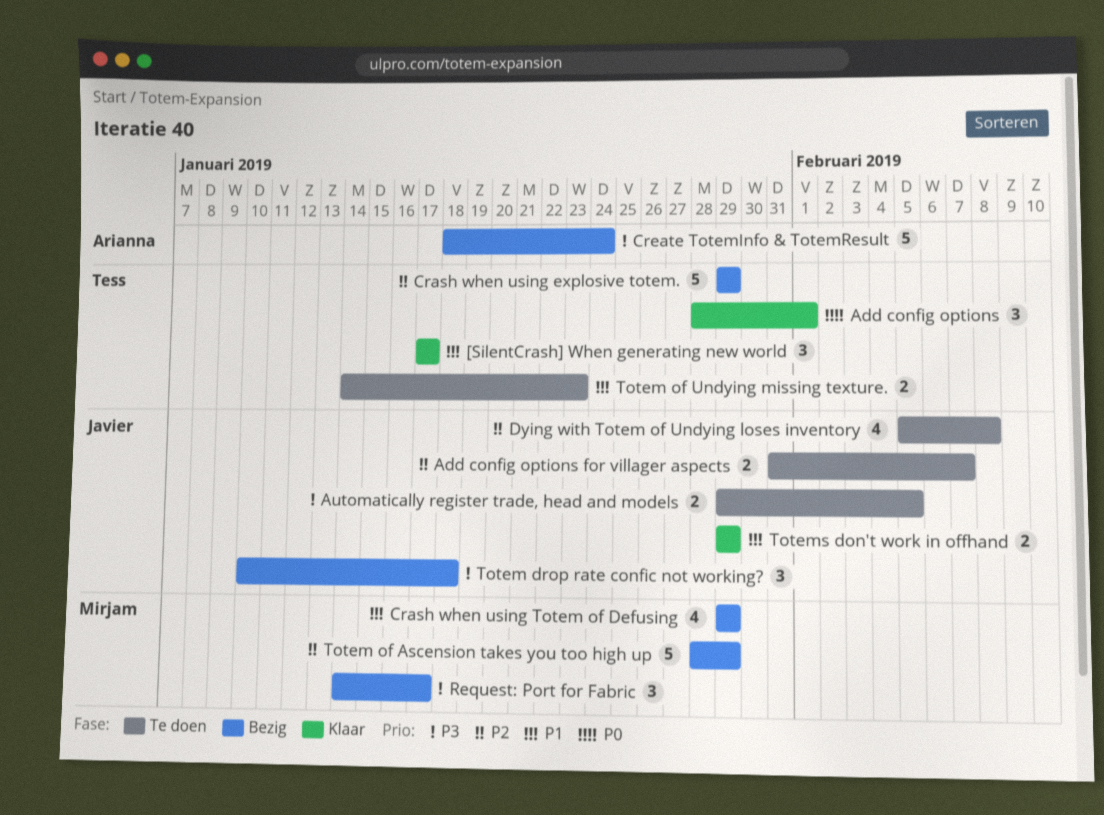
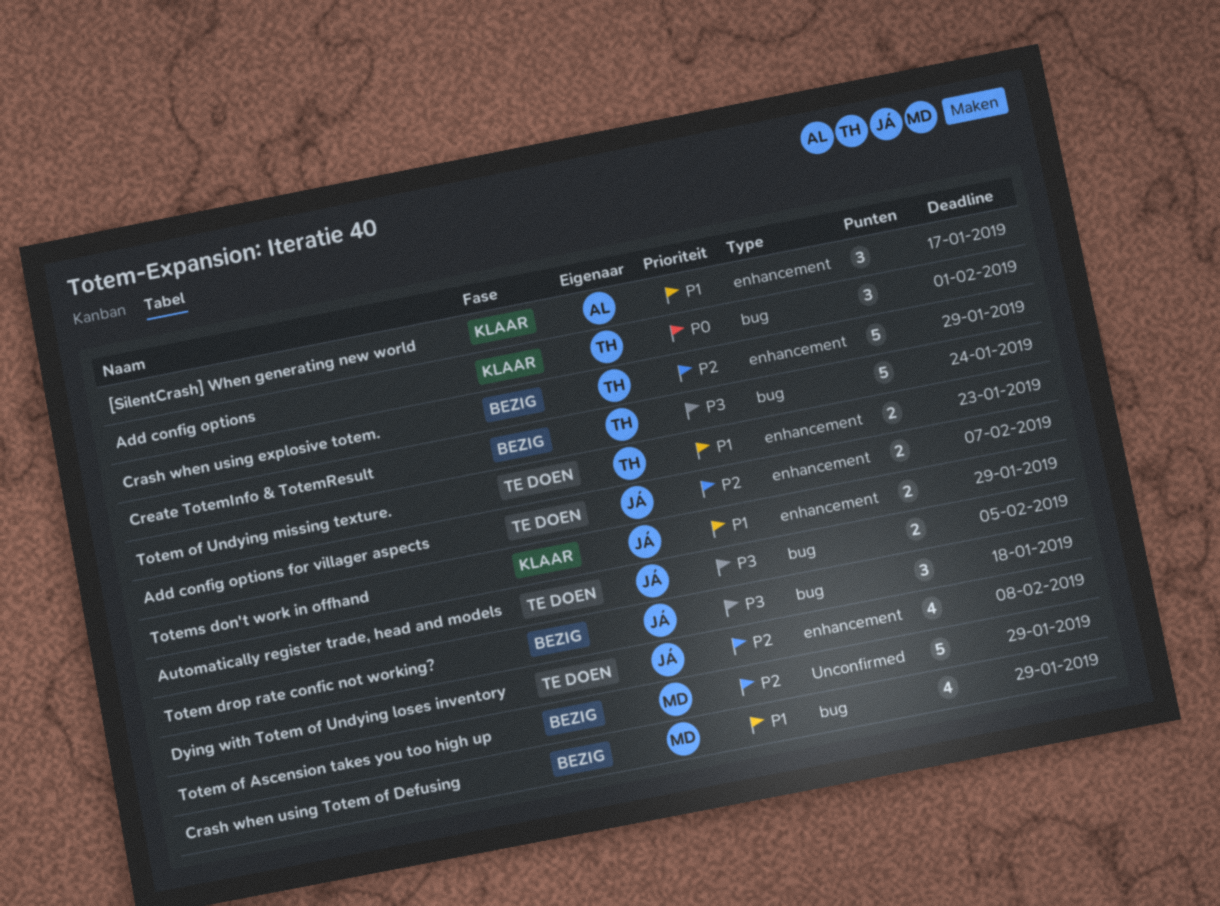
[SilentCrash] When generating new world, owner: Tess -> Arianna
Create TotemInfo & TotemResult, owner: Arianna -> Tess
Request: Port for Fabric: present -> none

